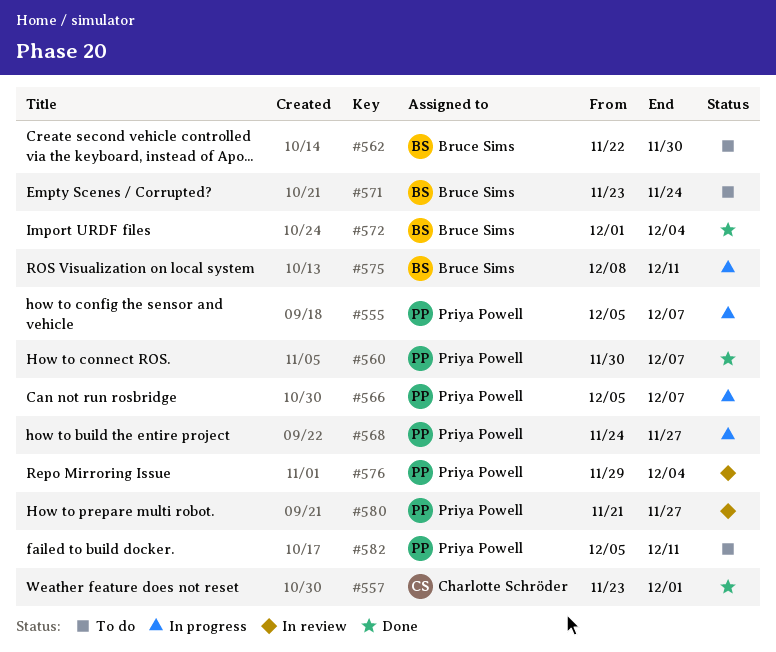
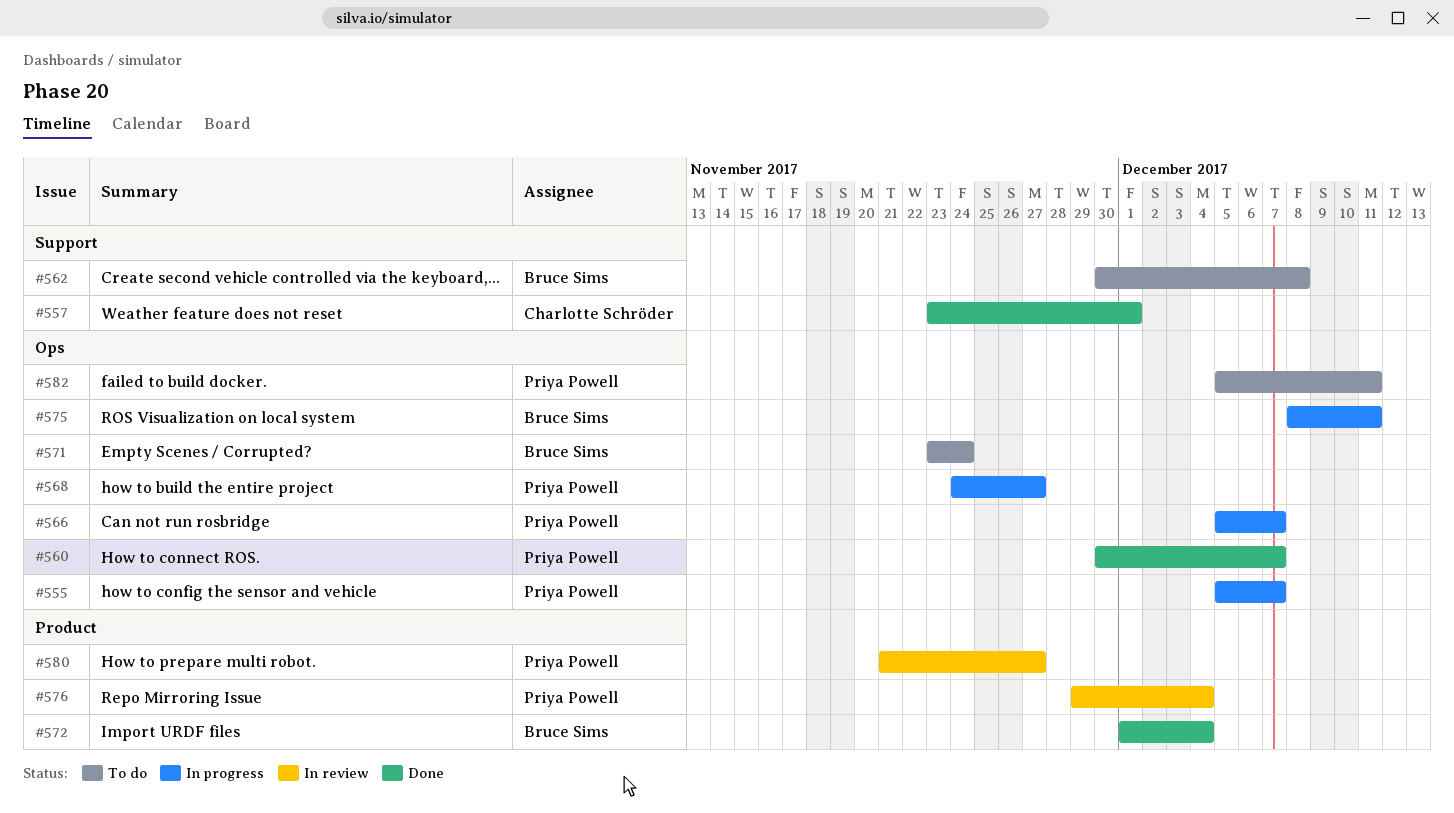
#562, start: Nov 22 -> Nov 30
#562, due: Nov 30 -> Dec 8

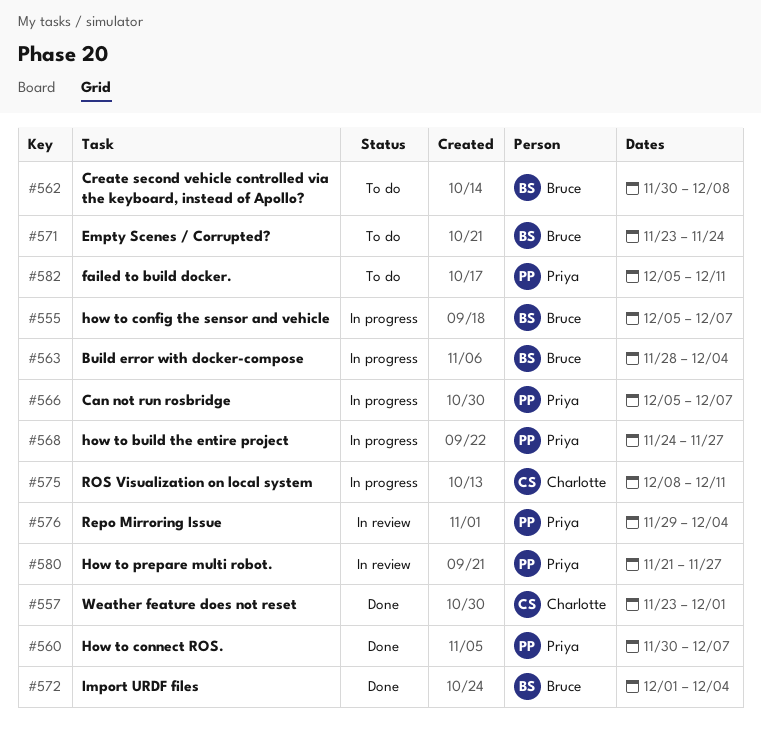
#555, owner: Priya Powell -> Bruce Sims
#563: none -> present
#575, owner: Bruce Sims -> Charlotte Schröder

